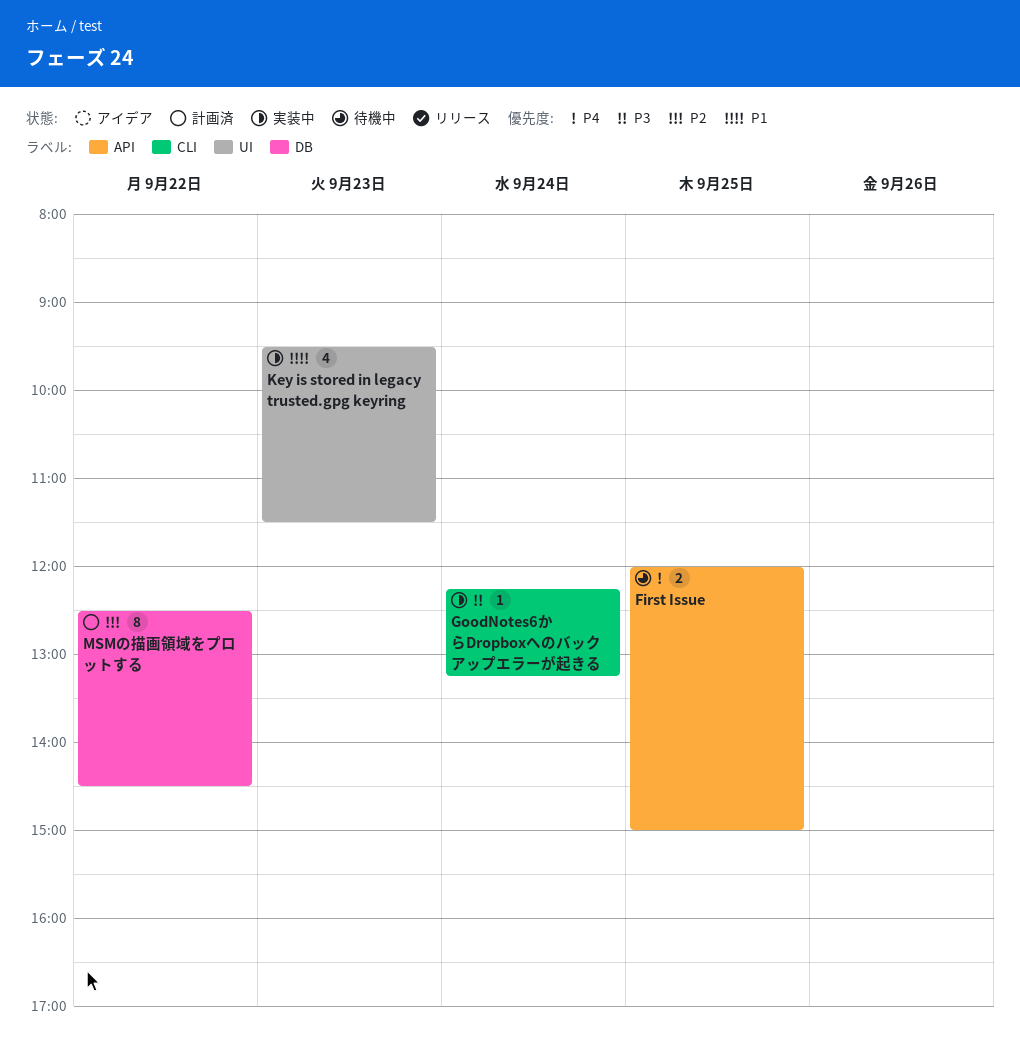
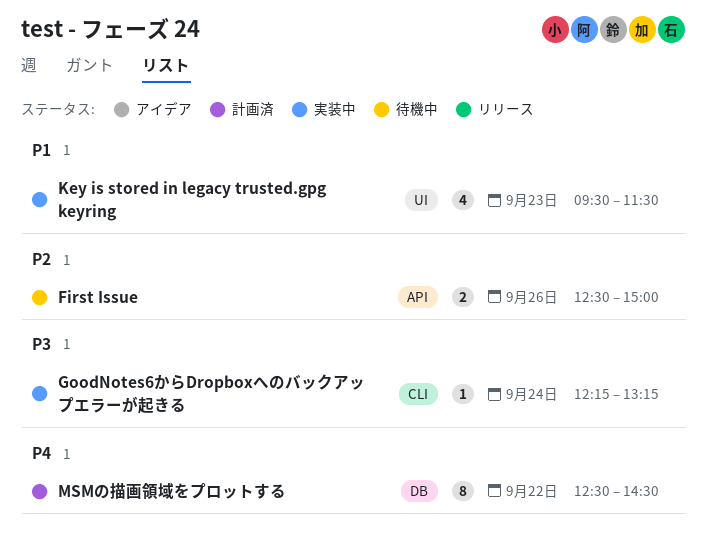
First Issue, priority: P4 -> P2
First Issue, day: Sep 25 -> Sep 26
First Issue, begins: 12:00 -> 12:30
MSMの描画領域をプロットする, priority: P2 -> P4

